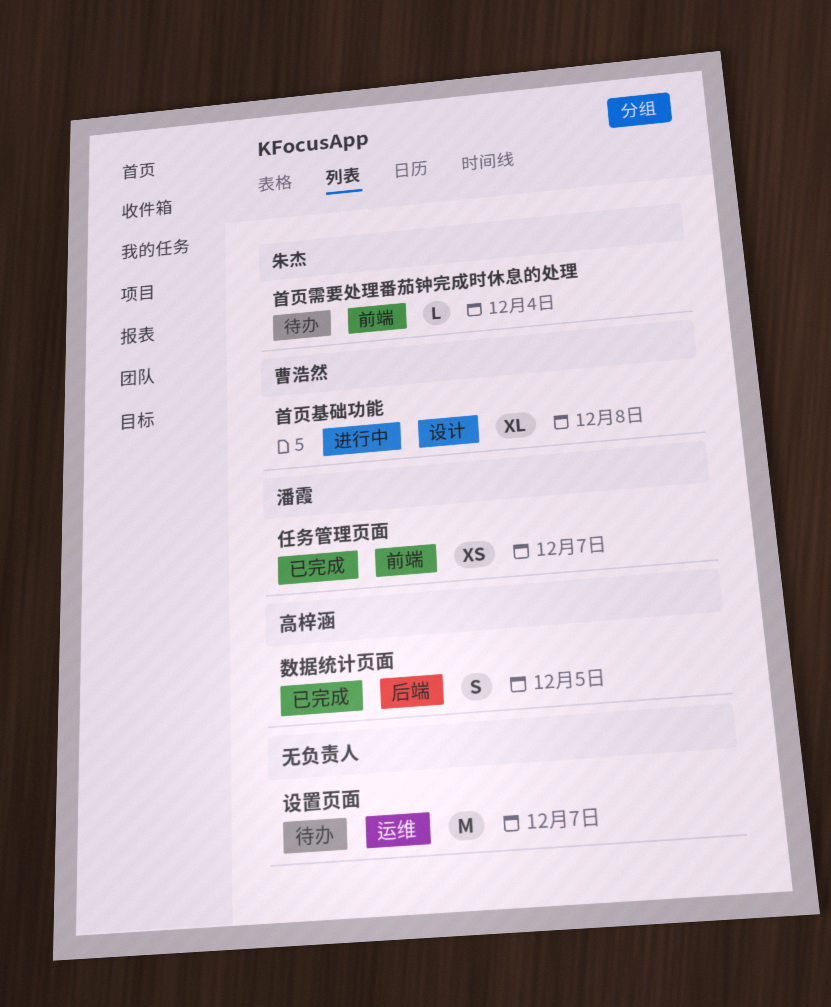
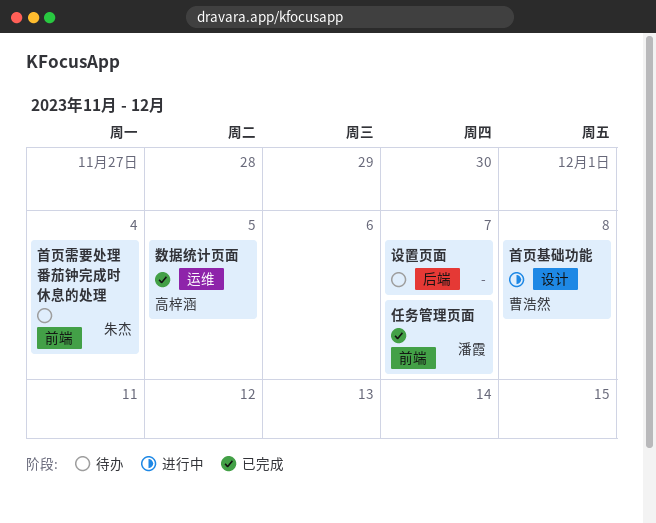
数据统计页面, label: 后端 -> 运维
设置页面, label: 运维 -> 后端

